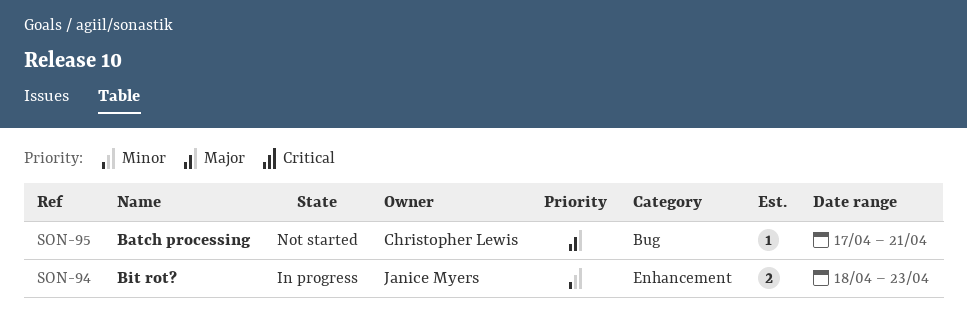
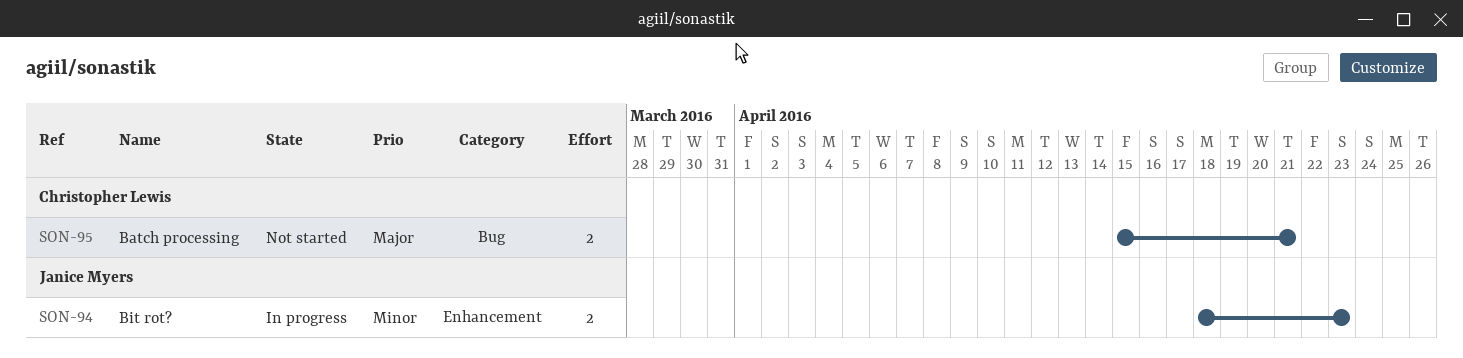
SON-95, estimate: 1 -> 2
SON-95, start: Apr 17 -> Apr 15

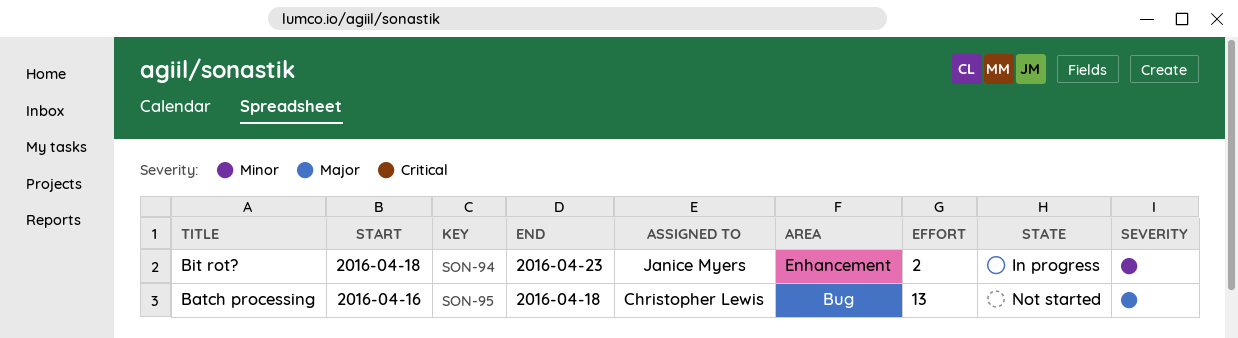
SON-95, estimate: 2 -> 13
SON-95, start: Apr 15 -> Apr 16
SON-95, due: Apr 21 -> Apr 18

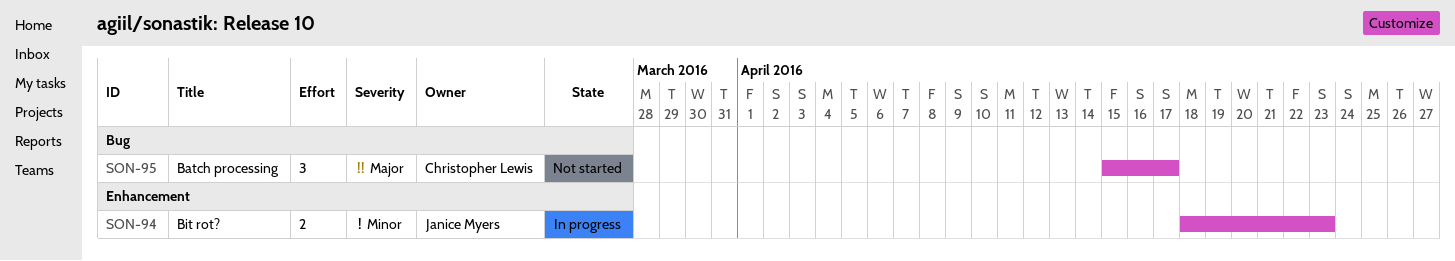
SON-95, estimate: 13 -> 3
SON-95, start: Apr 16 -> Apr 15
SON-95, due: Apr 18 -> Apr 17

